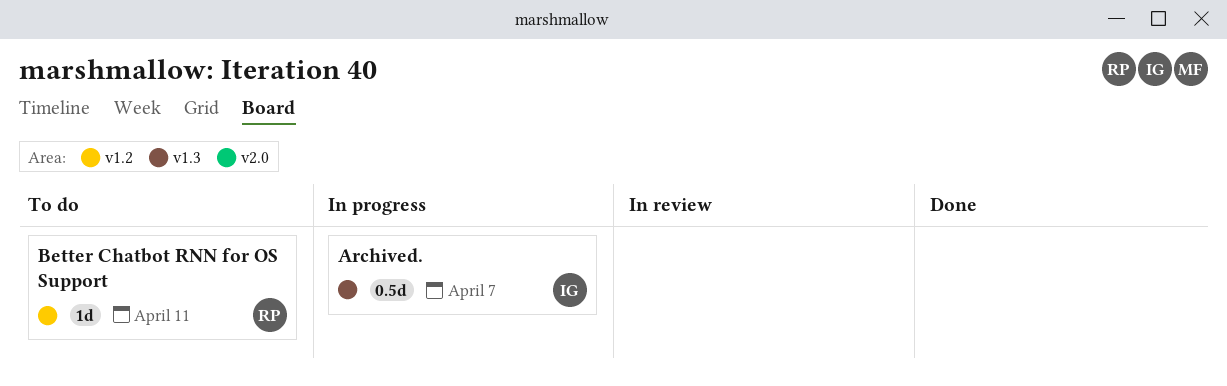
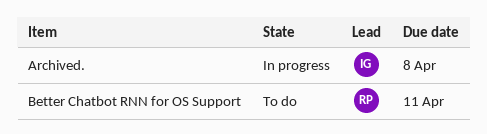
Archived., due: Apr 7 -> Apr 8

